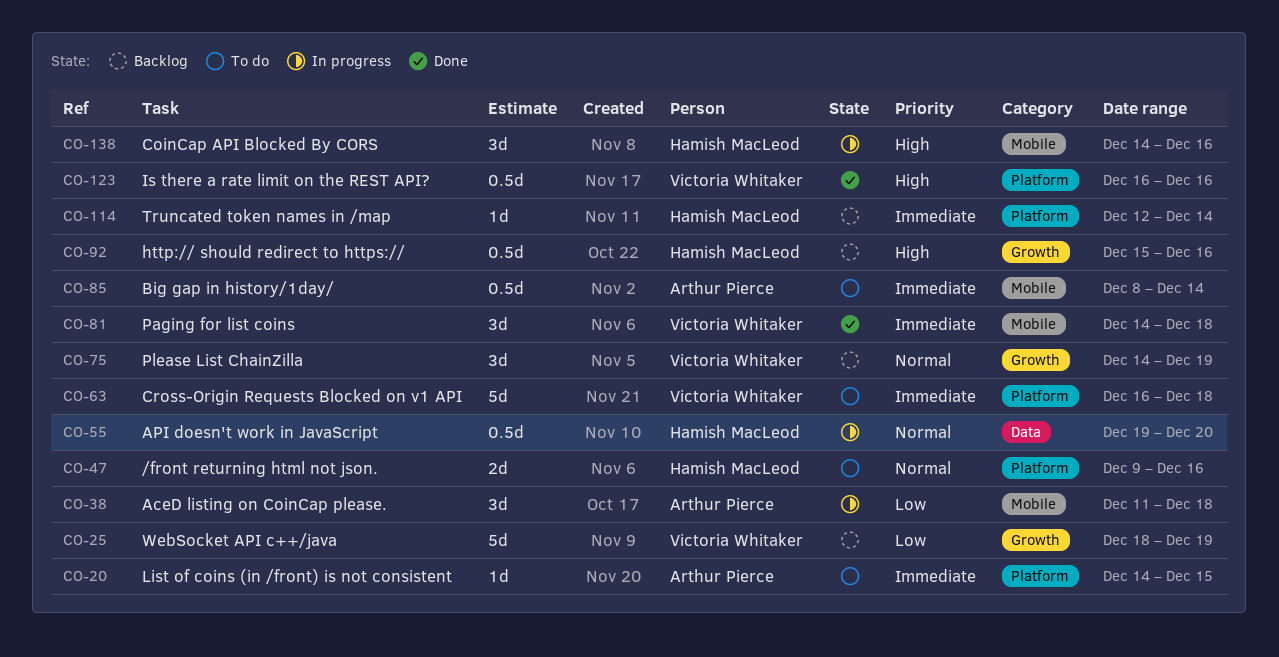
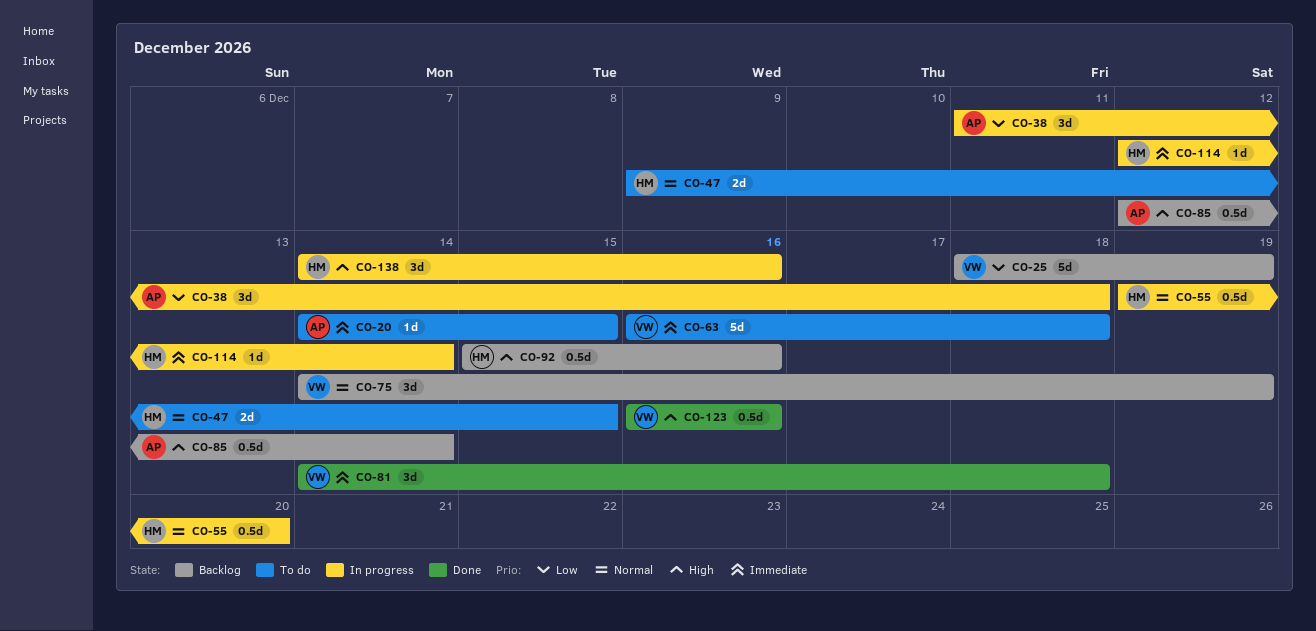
CO-47, due: Dec 16 -> Dec 15
CO-85, status: To do -> Backlog
CO-85, priority: Immediate -> High
CO-85, start: Dec 8 -> Dec 12
CO-114, status: Backlog -> In progress

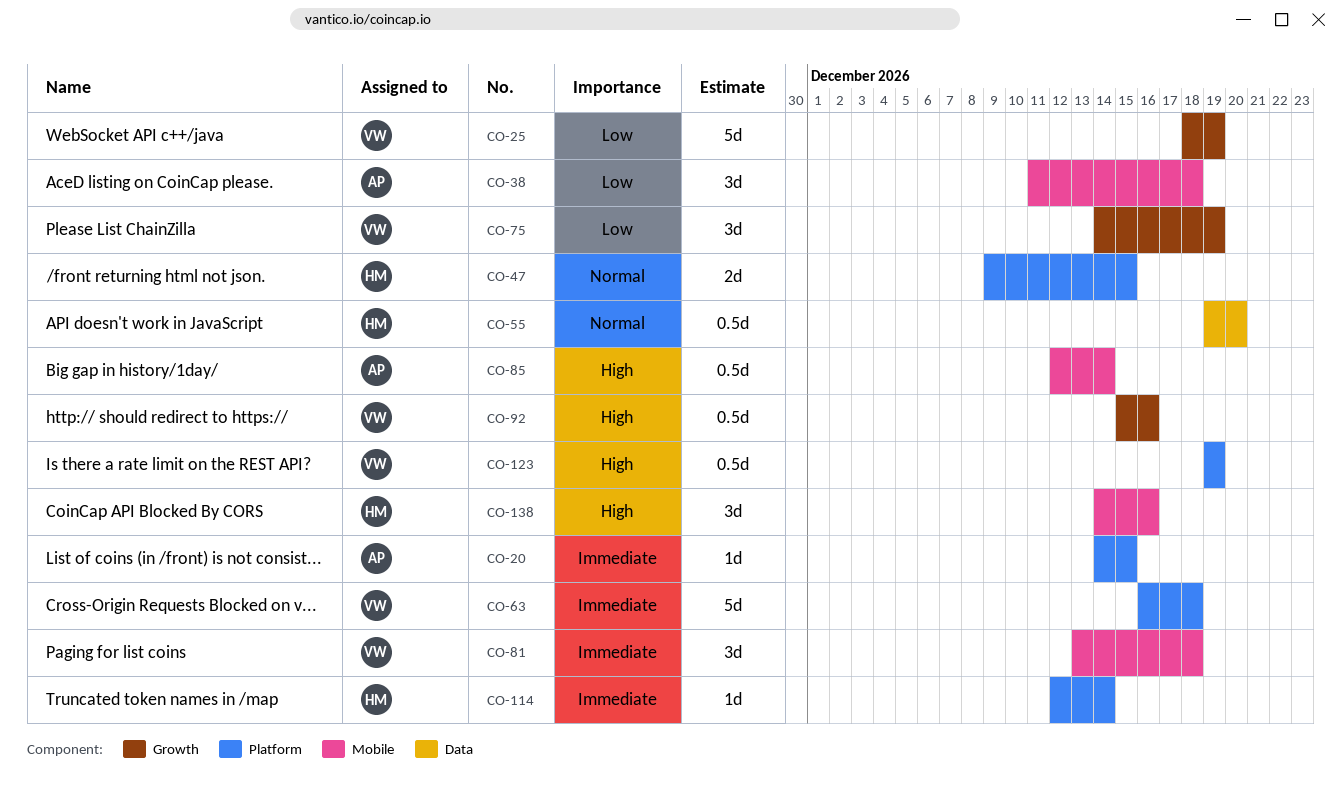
CO-75, priority: Normal -> Low
CO-81, start: Dec 14 -> Dec 13
CO-92, owner: HM -> VW
CO-123, start: Dec 16 -> Dec 19
CO-123, due: Dec 16 -> Dec 19

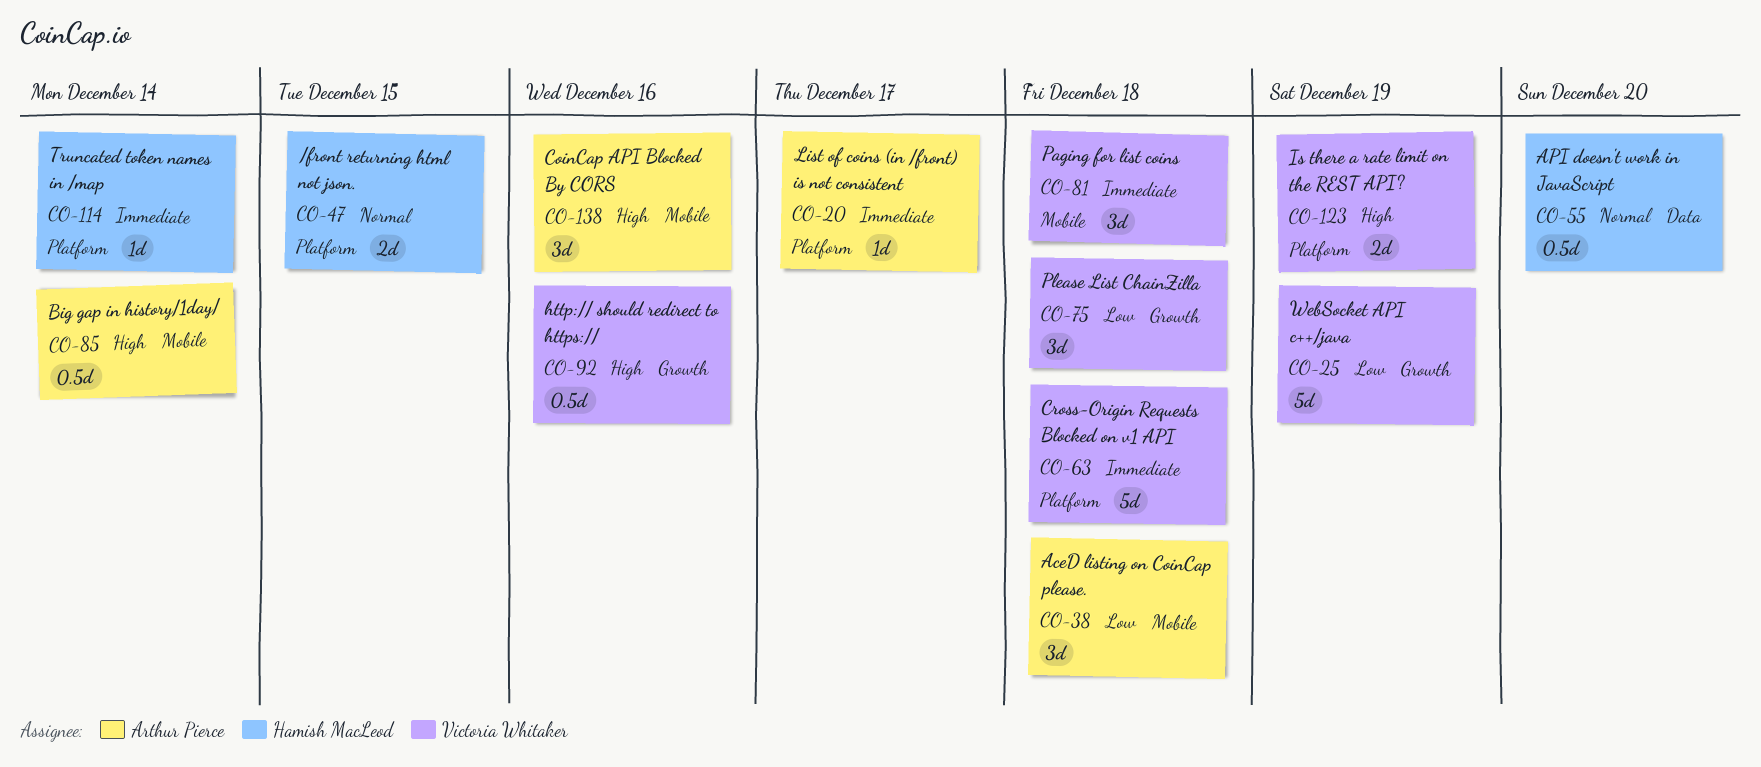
CO-20, due: Dec 15 -> Dec 17
CO-75, due: Dec 19 -> Dec 18
CO-123, estimate: 0.5d -> 2d
CO-138, owner: Hamish MacLeod -> Arthur Pierce

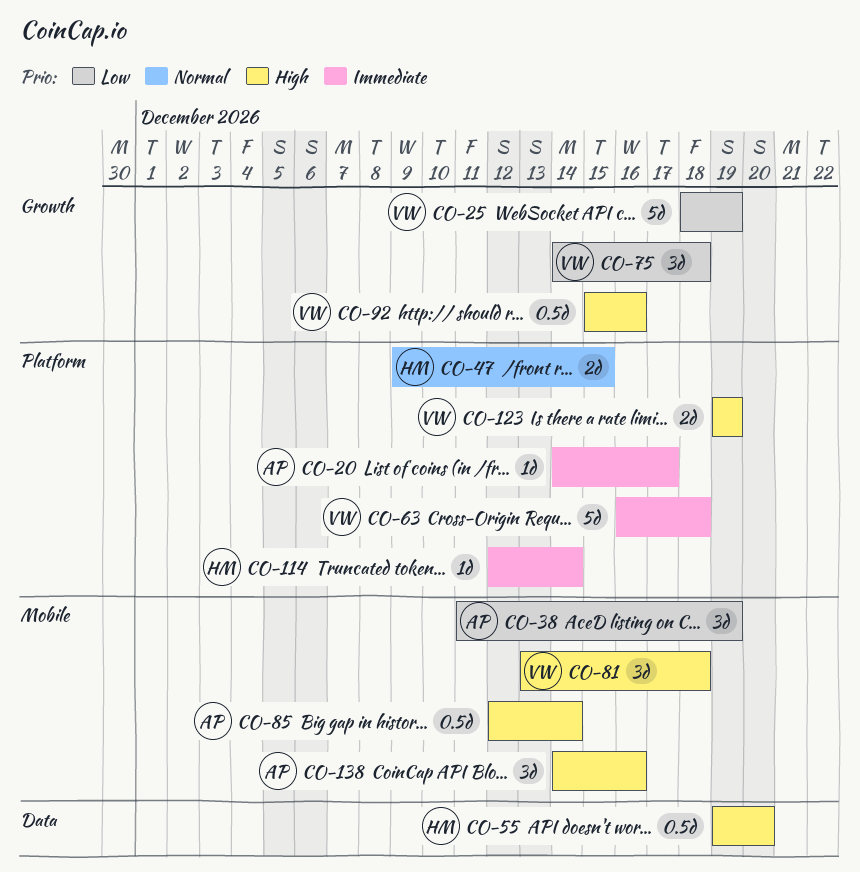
CO-38, due: Dec 18 -> Dec 19
CO-55, priority: Normal -> High
CO-81, priority: Immediate -> High

